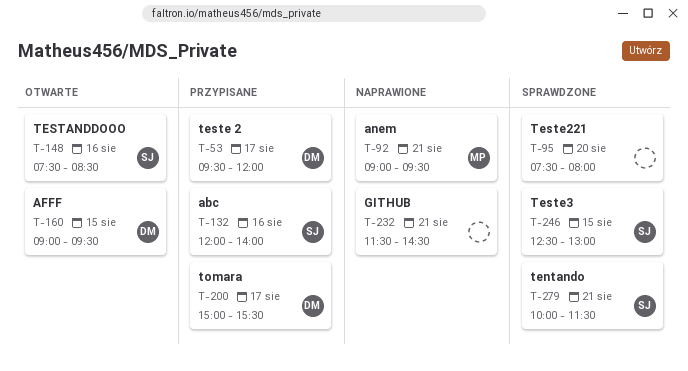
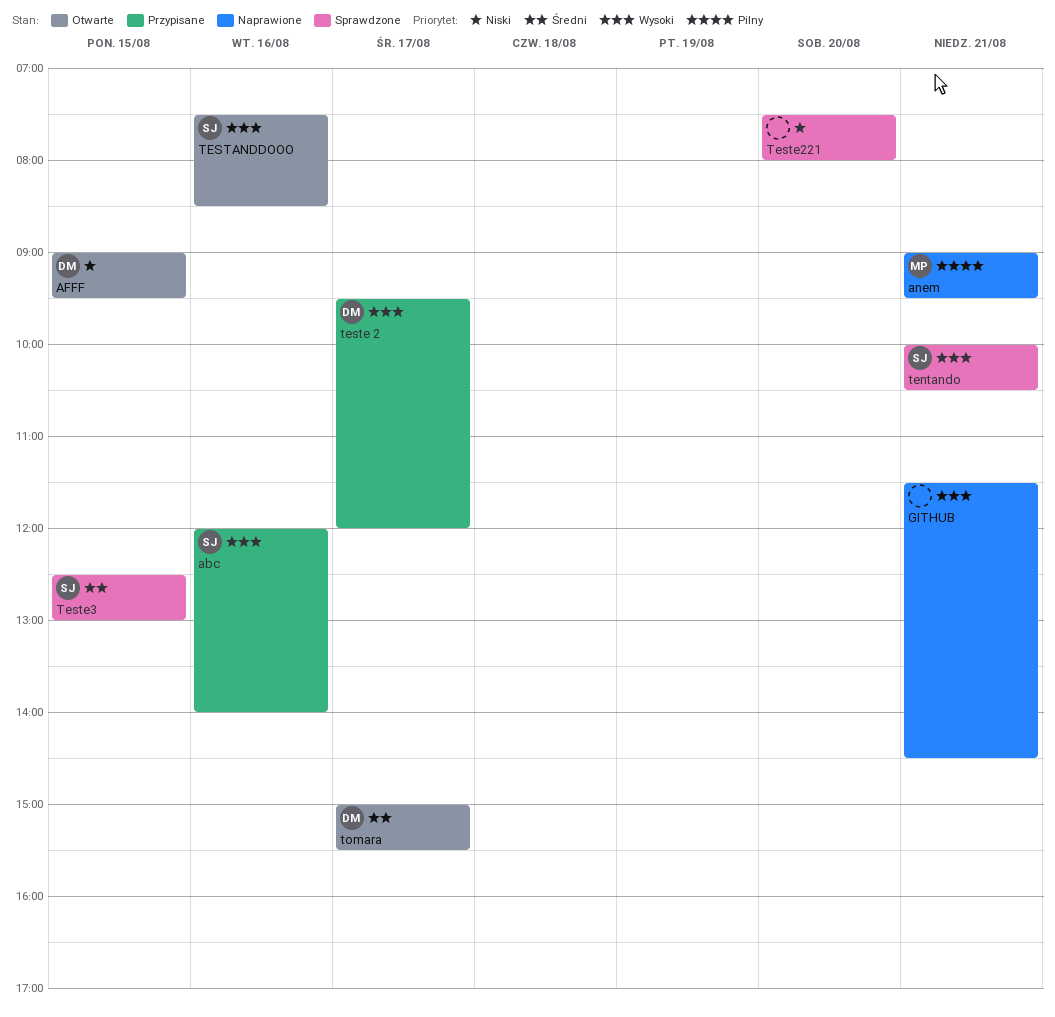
tentando, ends: 11:30 -> 10:30
tomara, status: Przypisane -> Otwarte

